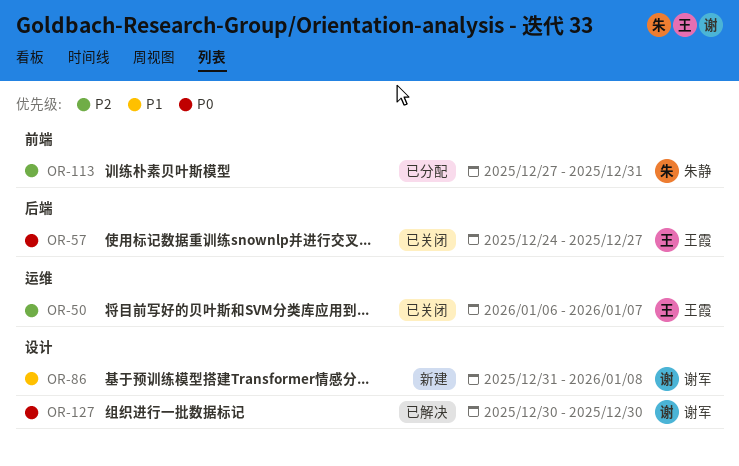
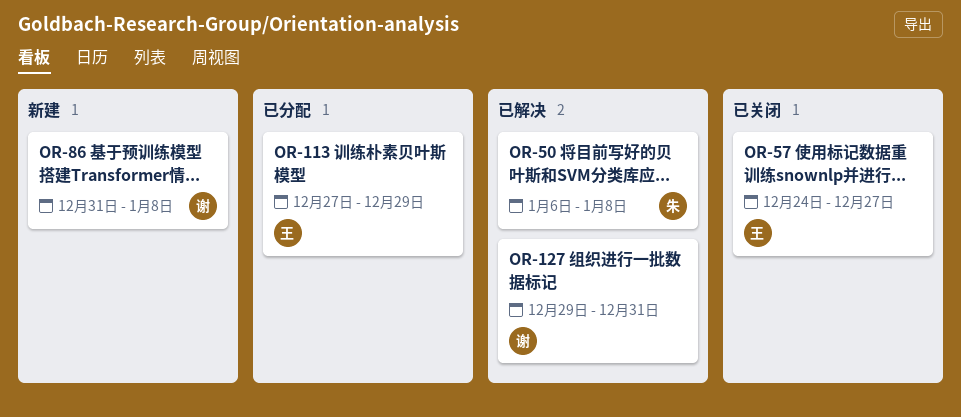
OR-50, status: 已关闭 -> 已解决
OR-50, owner: 王霞 -> 朱静
OR-50, due: Jan 7 -> Jan 8
OR-113, owner: 朱静 -> 王霞
OR-113, due: Dec 31 -> Dec 29
OR-127, start: Dec 30 -> Dec 29
OR-127, due: Dec 30 -> Dec 31

